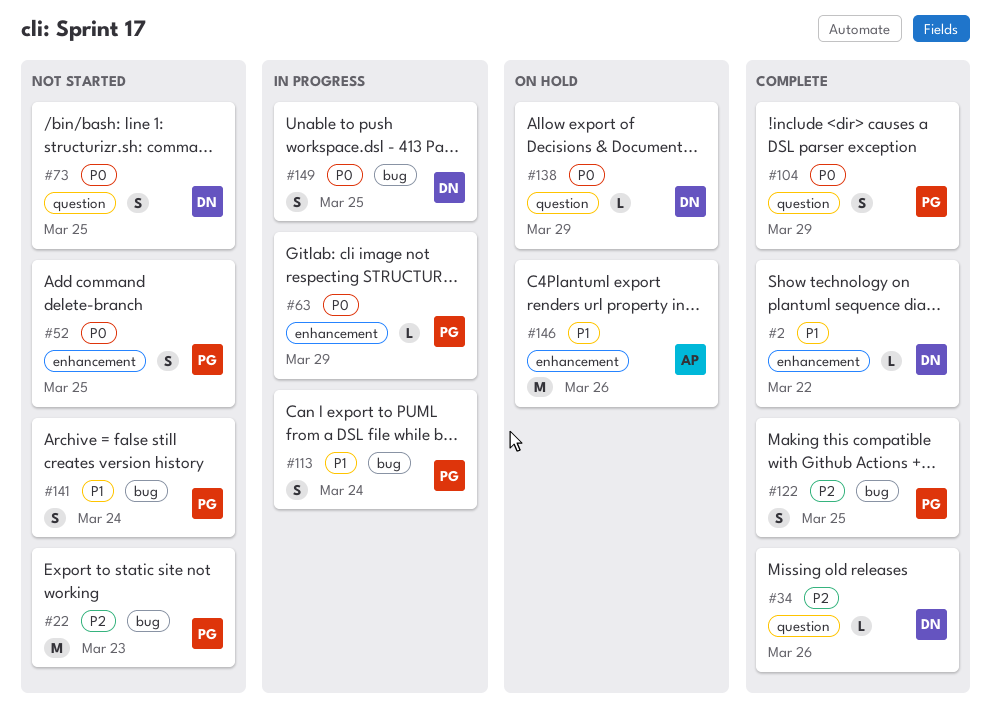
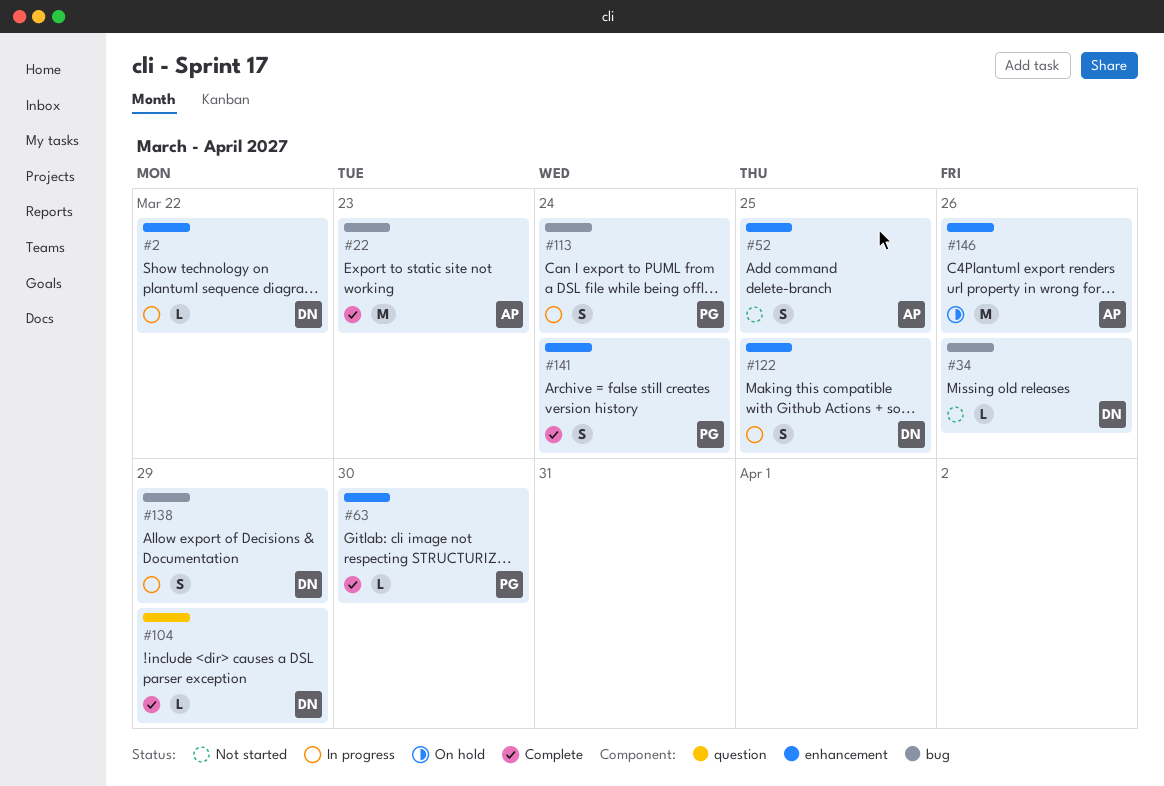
#2, status: Complete -> In progress
#22, status: Not started -> Complete
#22, owner: PG -> AP
#34, status: Complete -> Not started
#34, label: question -> bug
#52, owner: PG -> AP
#63, status: In progress -> Complete
#63, due: Mar 29 -> Mar 30
#73: present -> none
#104, owner: PG -> DN
#104, estimate: S -> L
#122, status: Complete -> In progress
#122, owner: PG -> DN
#122, label: bug -> enhancement
#138, status: On hold -> In progress
#138, label: question -> bug
#138, estimate: L -> S
#141, status: Not started -> Complete
#141, label: bug -> enhancement
#149: present -> none

